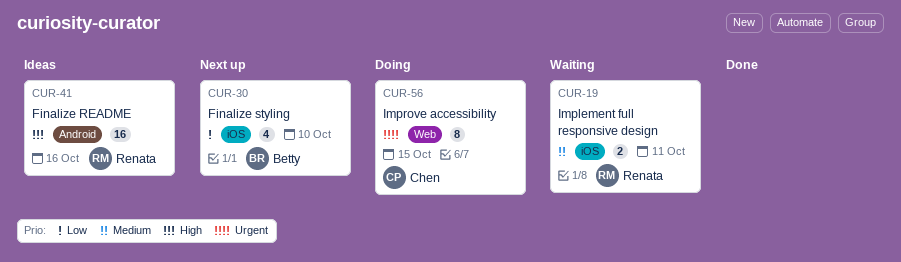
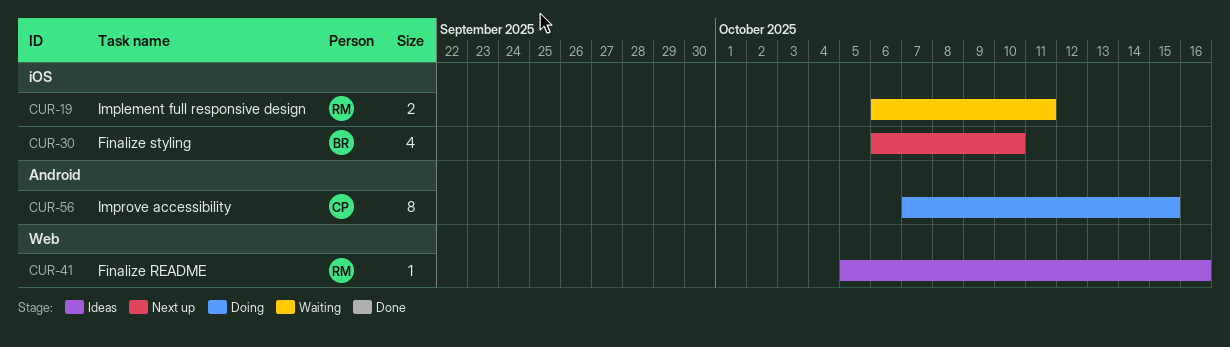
CUR-41, label: Android -> Web
CUR-41, estimate: 16 -> 1
CUR-56, label: Web -> Android

